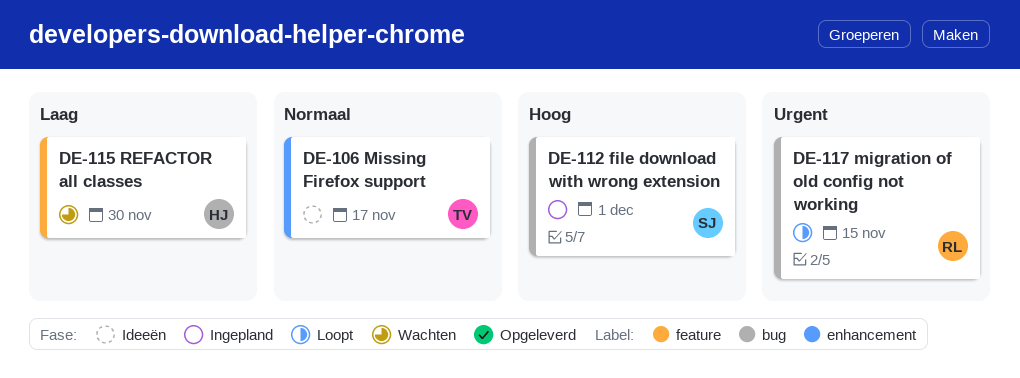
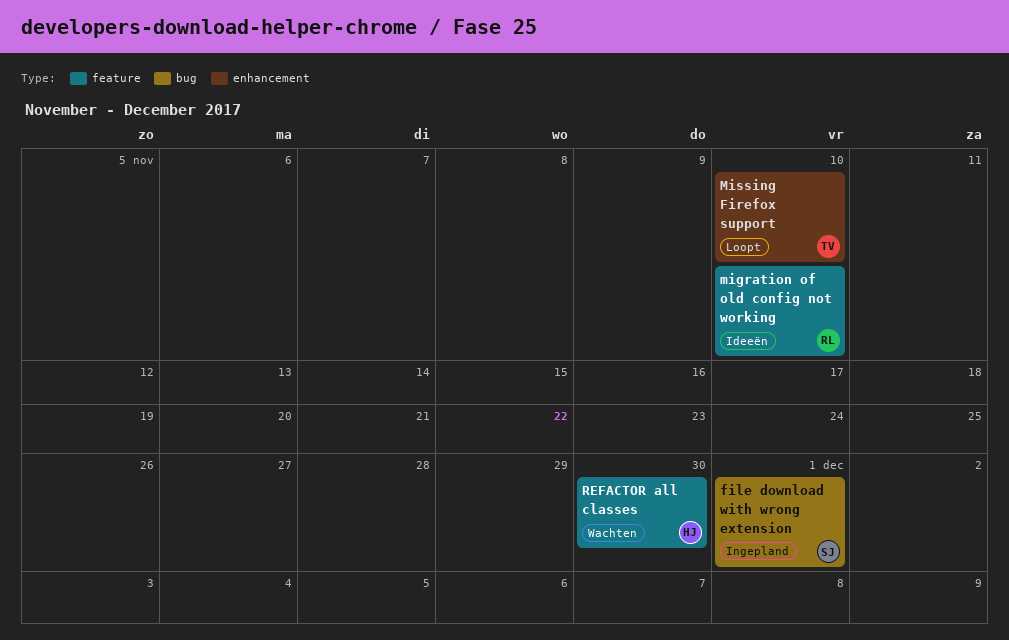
migration of old config not working, status: Loopt -> Ideeën
migration of old config not working, label: bug -> feature
migration of old config not working, due: Nov 15 -> Nov 10
Missing Firefox support, status: Ideeën -> Loopt
Missing Firefox support, due: Nov 17 -> Nov 10

